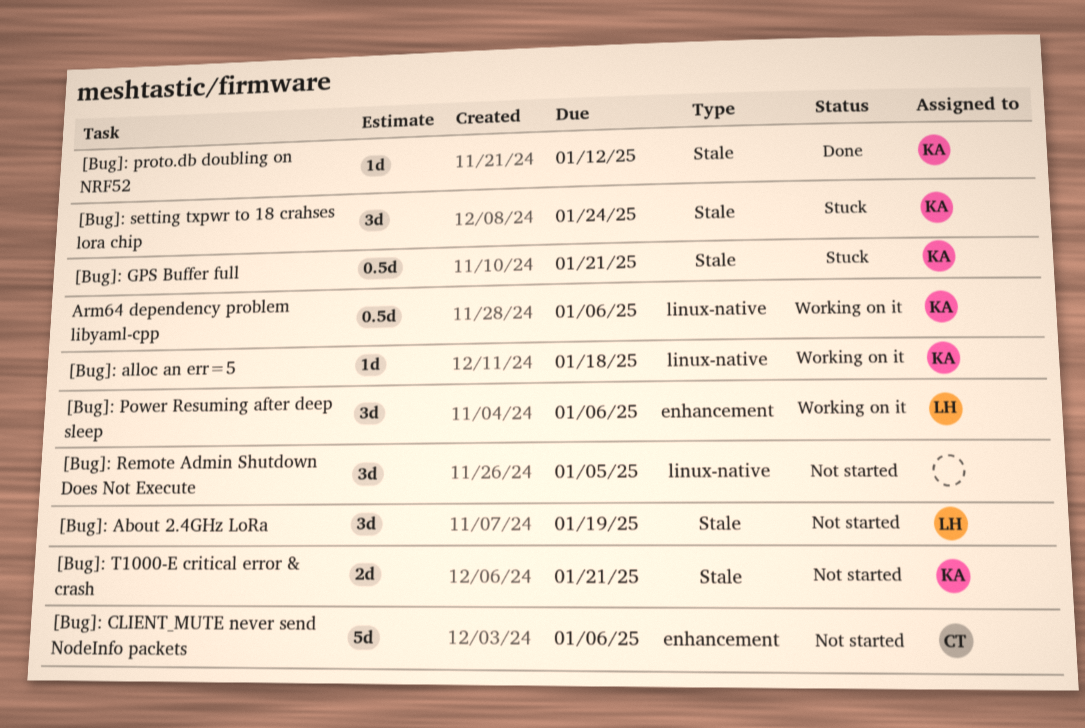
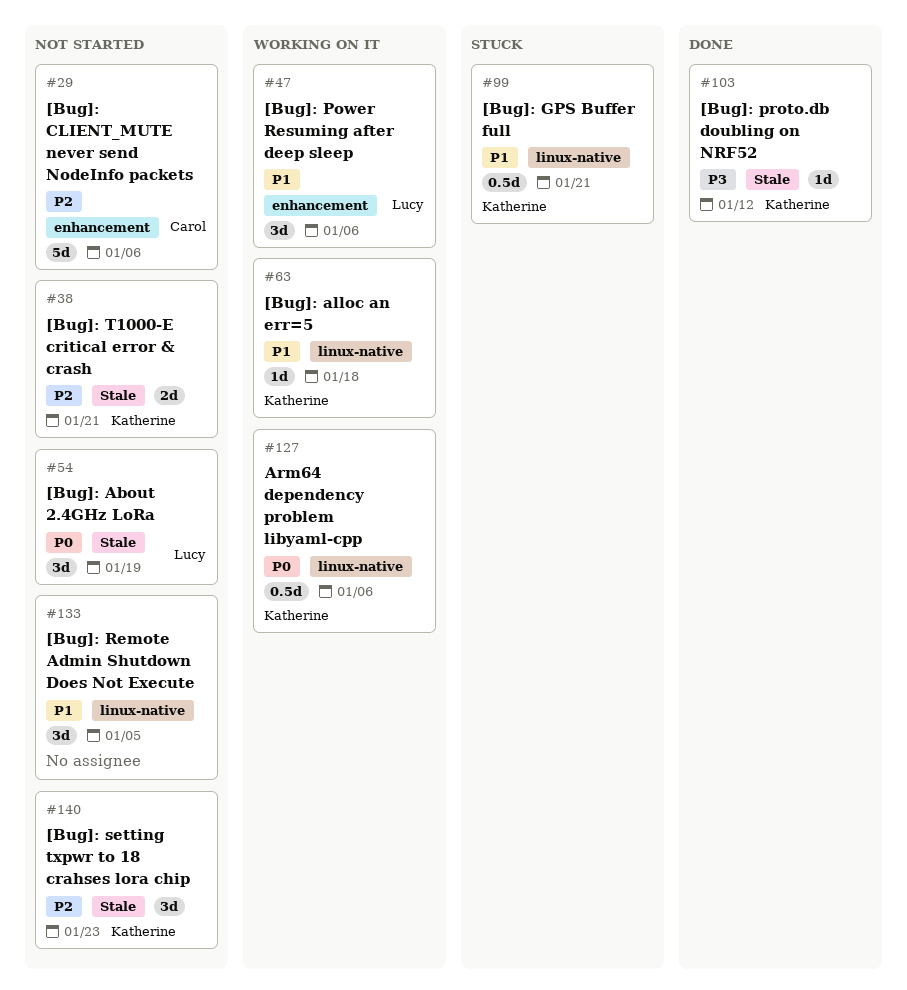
[Bug]: GPS Buffer full, label: Stale -> linux-native
[Bug]: setting txpwr to 18 crahses lora chip, status: Stuck -> Not started
[Bug]: setting txpwr to 18 crahses lora chip, due: Jan 24 -> Jan 23

